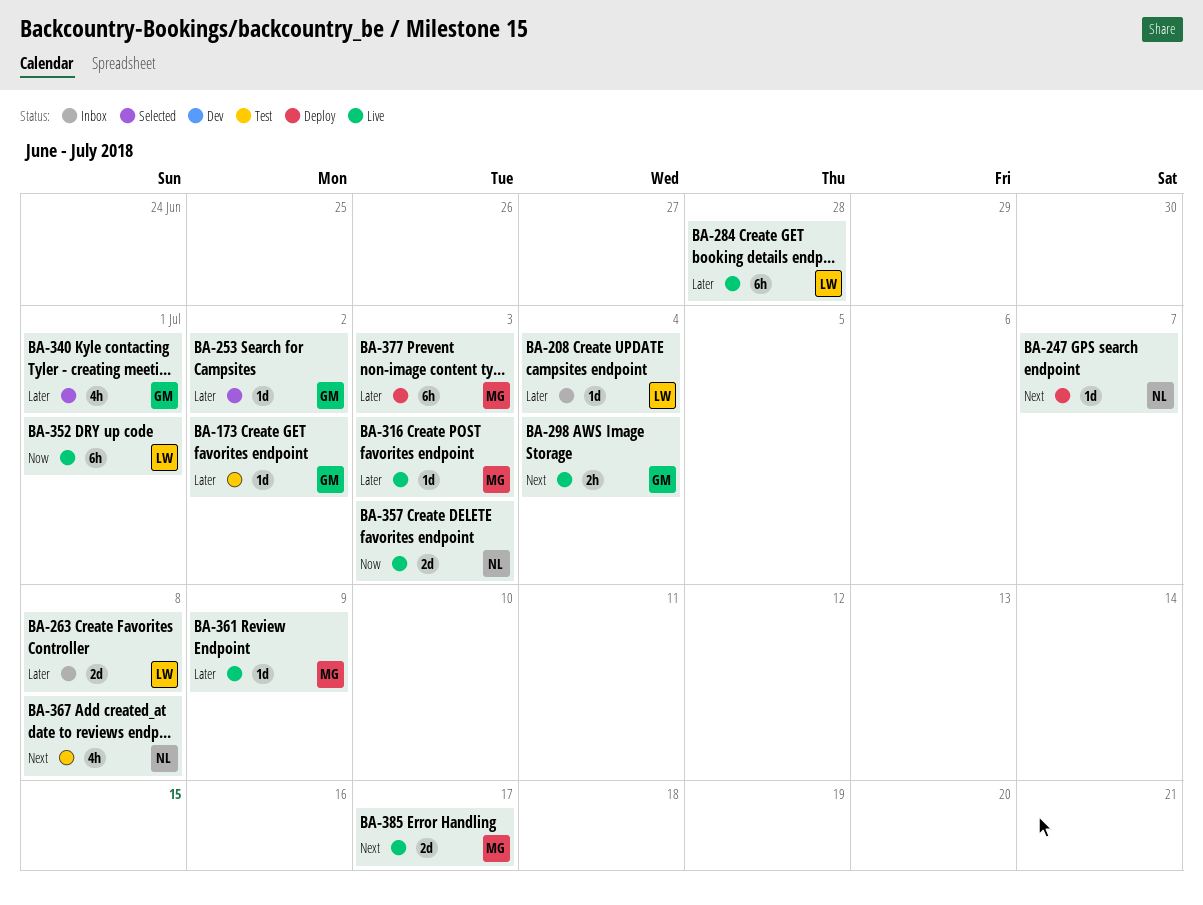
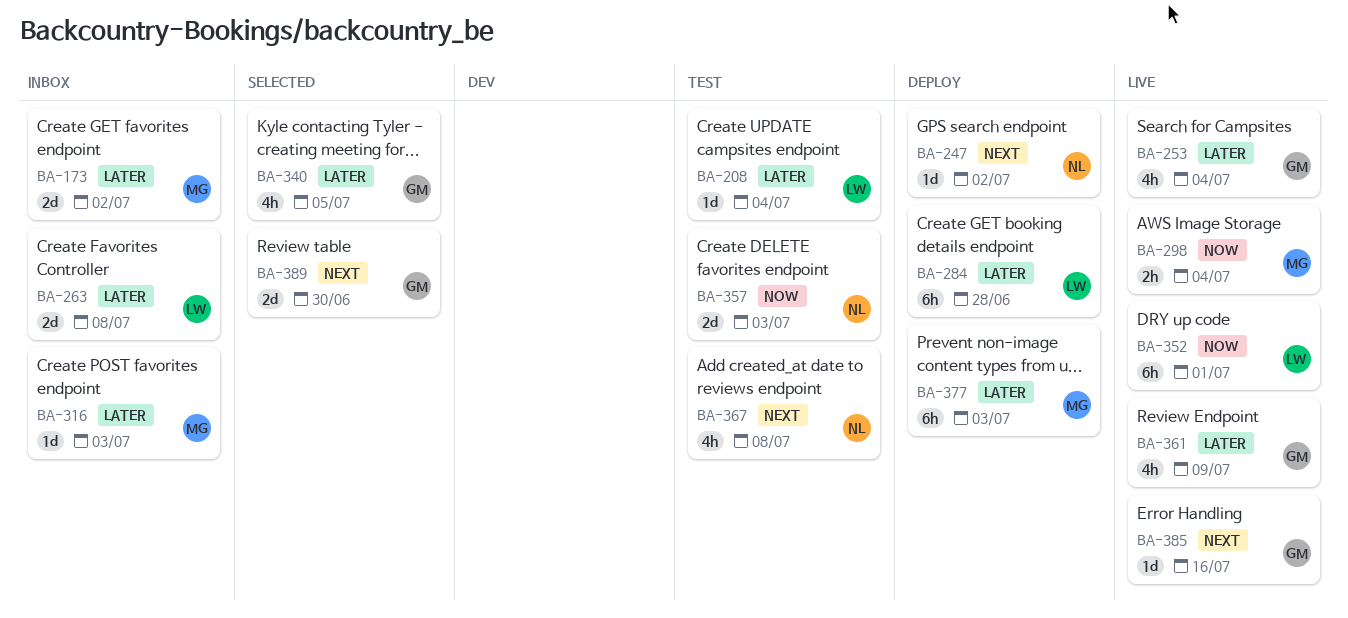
BA-173, status: Test -> Inbox
BA-173, owner: GM -> MG
BA-173, estimate: 1d -> 2d
BA-208, status: Inbox -> Test
BA-247, due: Jul 7 -> Jul 2
BA-253, status: Selected -> Live
BA-253, estimate: 1d -> 4h
BA-253, due: Jul 2 -> Jul 4
BA-284, status: Live -> Deploy
BA-298, owner: GM -> MG
BA-298, priority: Next -> Now
BA-316, status: Live -> Inbox
BA-340, due: Jul 1 -> Jul 5
BA-357, status: Live -> Test
BA-361, owner: MG -> GM
BA-361, estimate: 1d -> 4h
BA-385, owner: MG -> GM
BA-385, estimate: 2d -> 1d
BA-385, due: Jul 17 -> Jul 16
BA-389: none -> present

